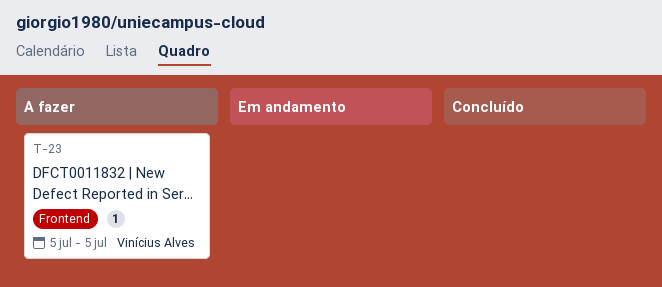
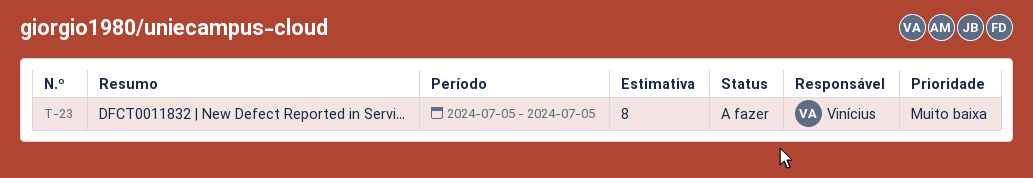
T-23, estimate: 1 -> 8

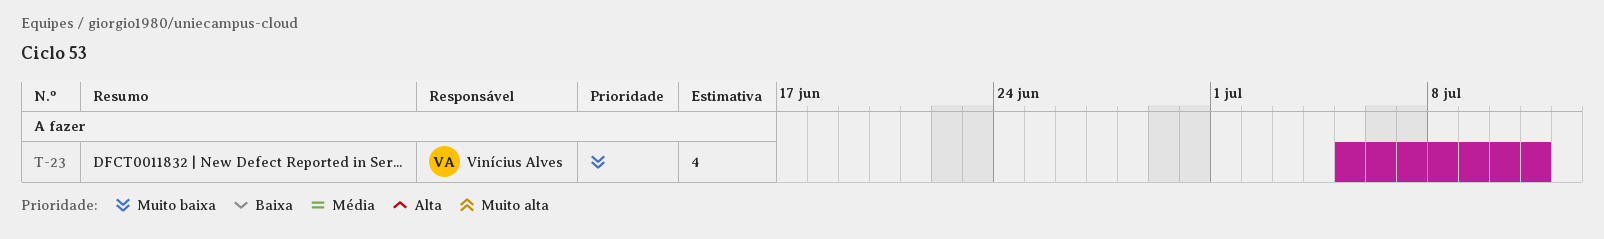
T-23, estimate: 8 -> 4
T-23, due: Jul 5 -> Jul 11

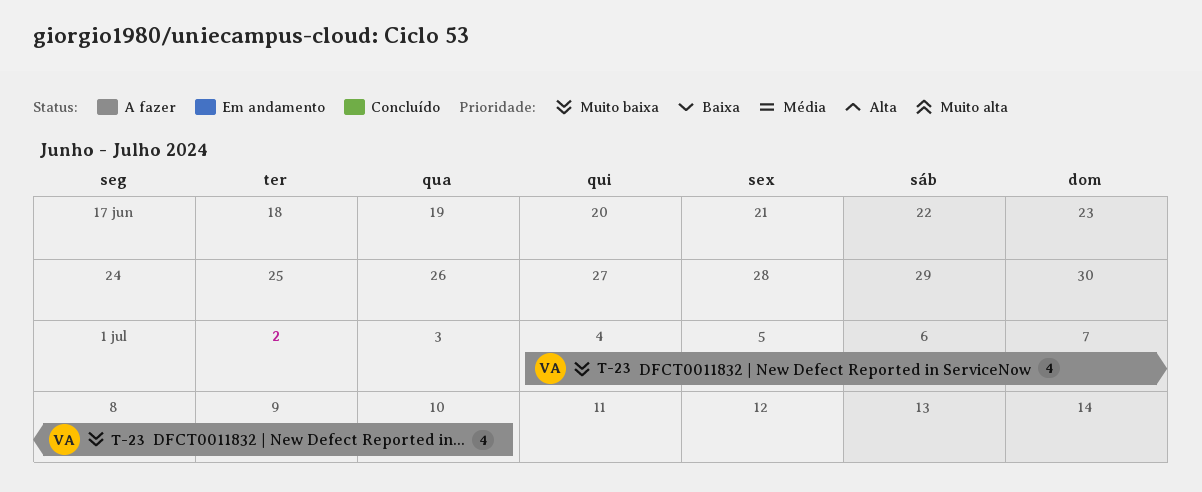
T-23, start: Jul 5 -> Jul 4
T-23, due: Jul 11 -> Jul 10

